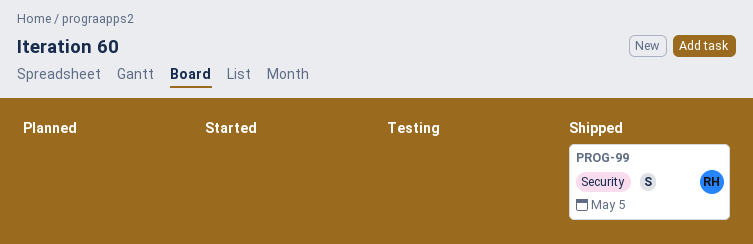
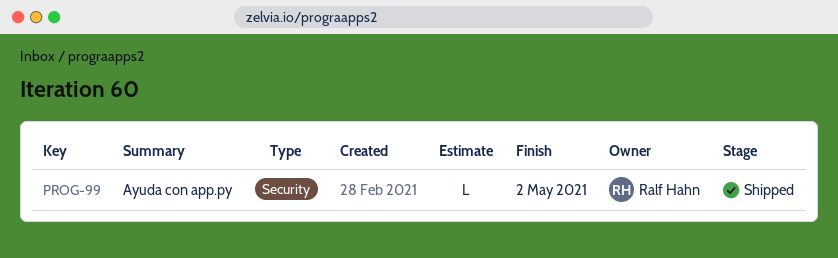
PROG-99, estimate: S -> L
PROG-99, due: May 5 -> May 2

